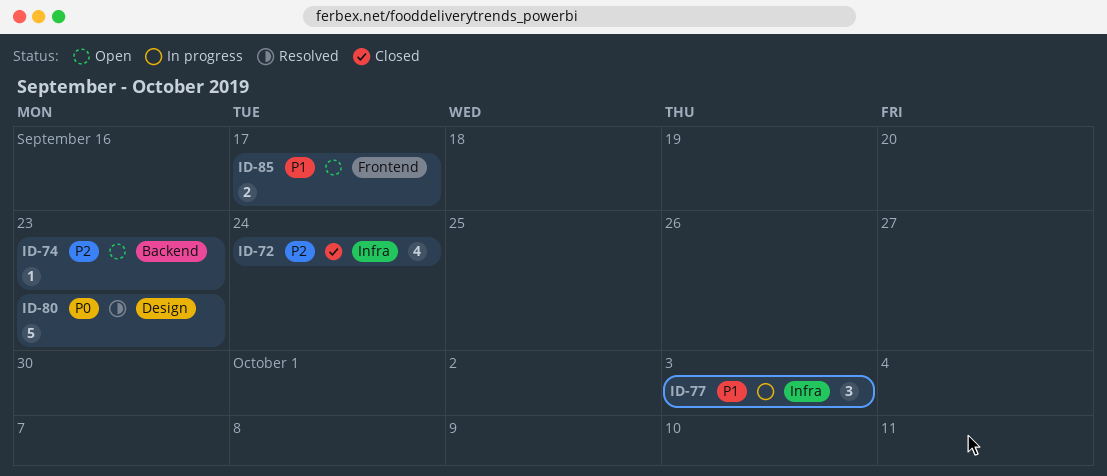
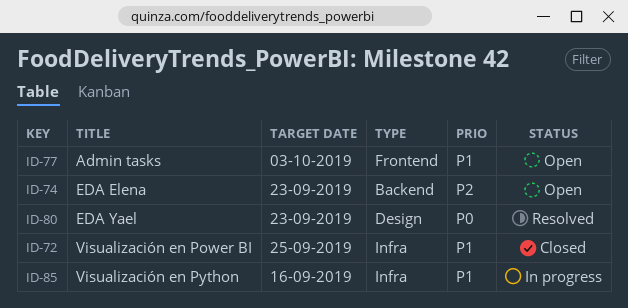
ID-72, priority: P2 -> P1
ID-72, due: Sep 24 -> Sep 25
ID-77, status: In progress -> Open
ID-77, label: Infra -> Frontend
ID-85, status: Open -> In progress
ID-85, label: Frontend -> Infra
ID-85, due: Sep 17 -> Sep 16

